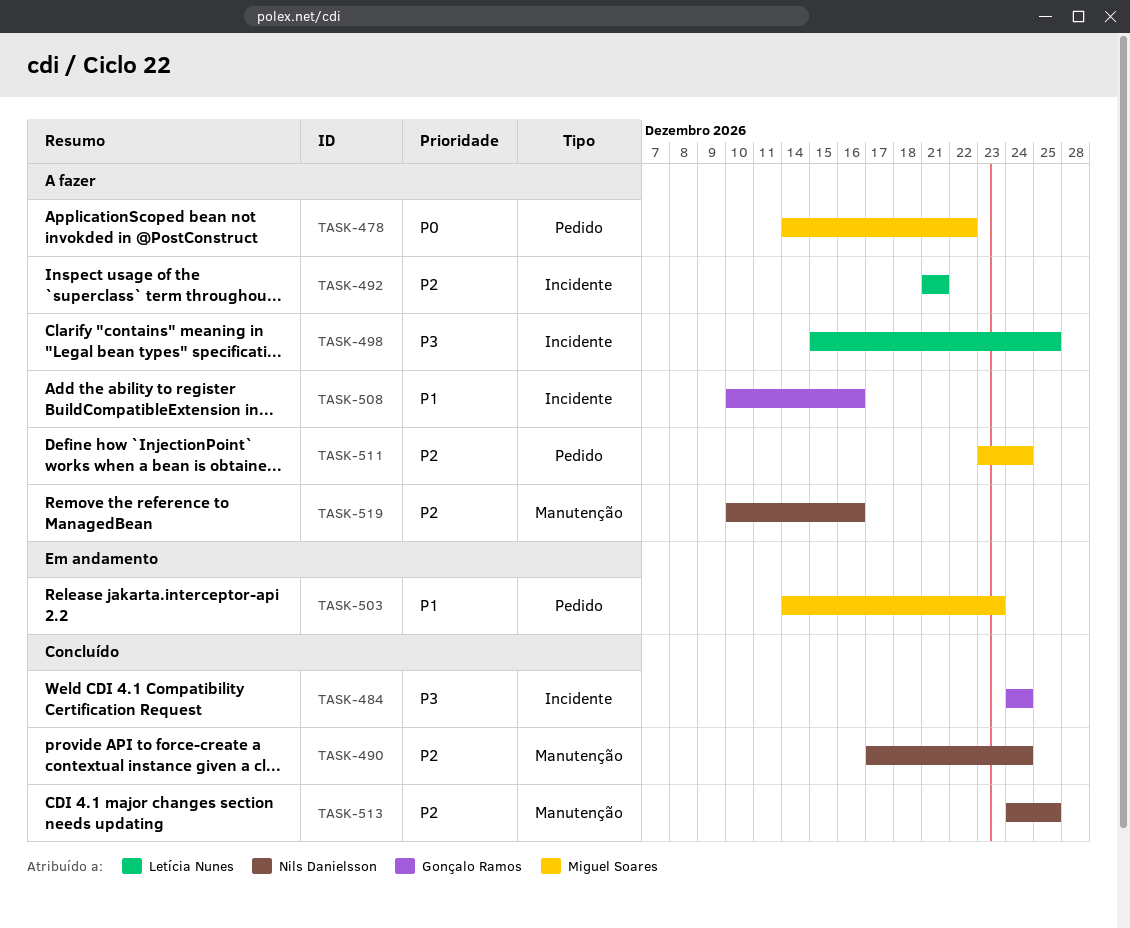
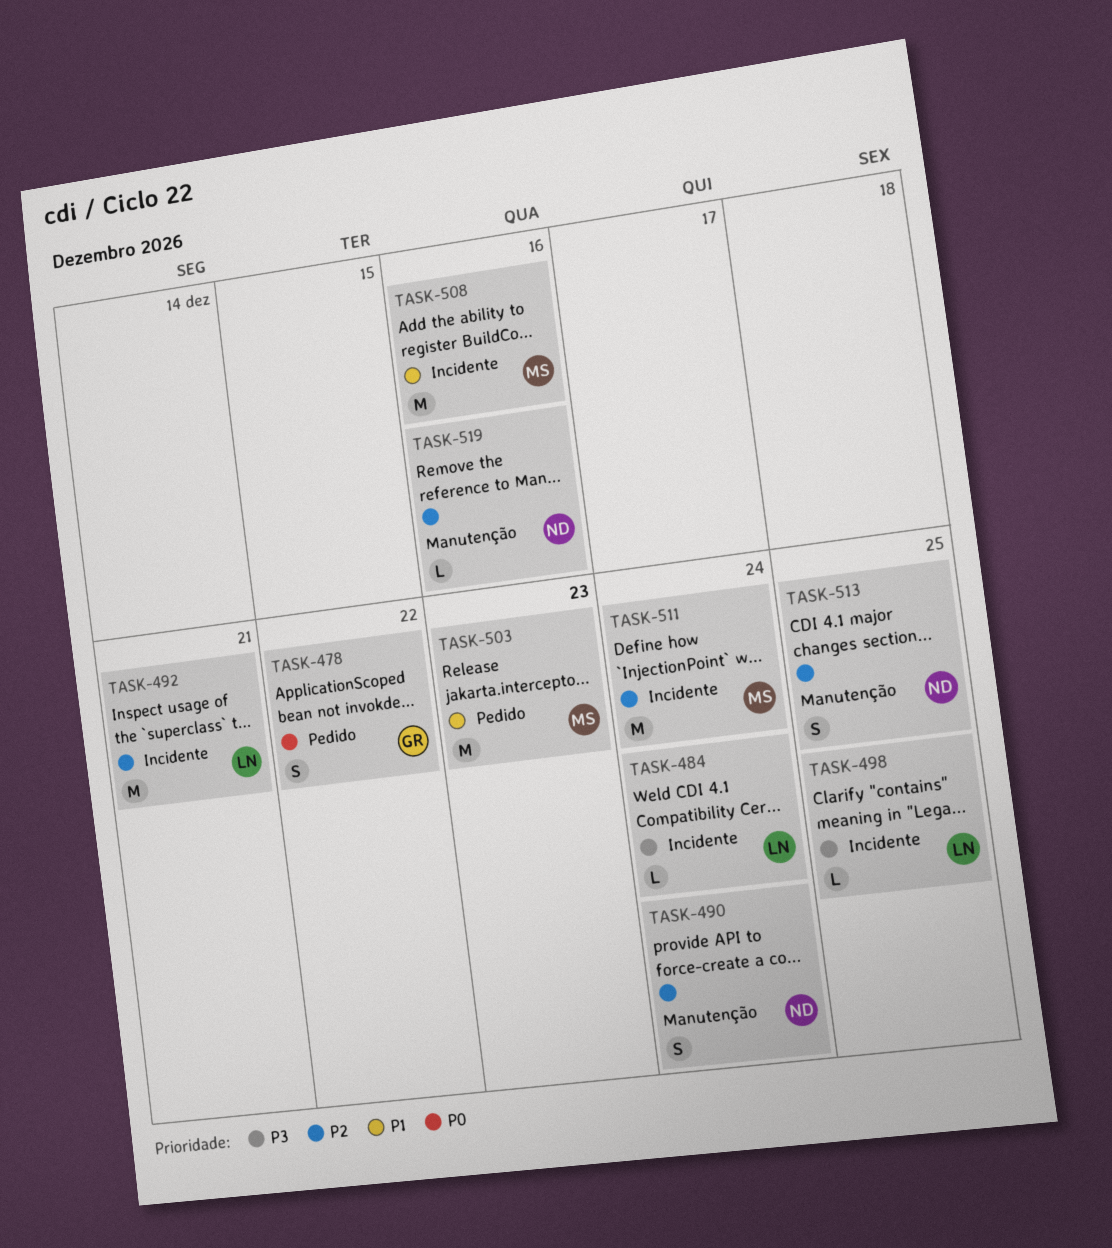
TASK-478, owner: Miguel Soares -> Gonçalo Ramos
TASK-484, owner: Gonçalo Ramos -> Letícia Nunes
TASK-508, owner: Gonçalo Ramos -> Miguel Soares
TASK-511, label: Pedido -> Incidente

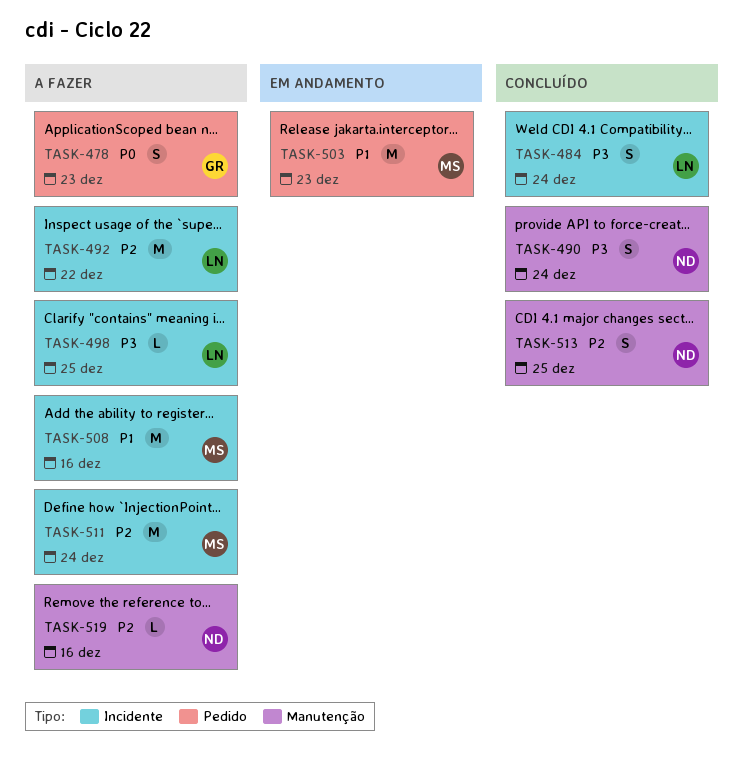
TASK-478, due: Dec 22 -> Dec 23
TASK-484, estimate: L -> S
TASK-490, priority: P2 -> P3
TASK-492, due: Dec 21 -> Dec 22

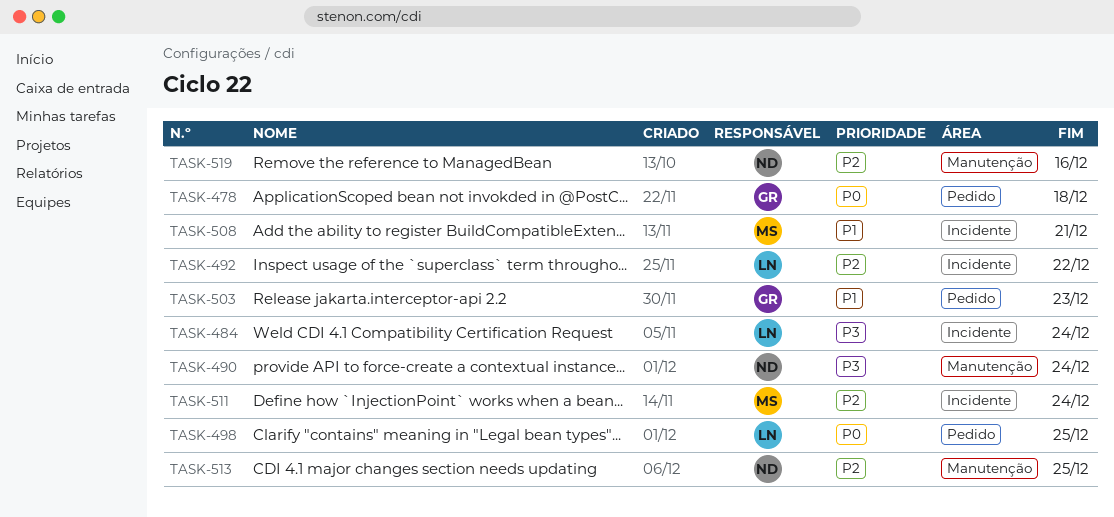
TASK-478, due: Dec 23 -> Dec 18
TASK-498, priority: P3 -> P0
TASK-498, label: Incidente -> Pedido
TASK-503, owner: MS -> GR
TASK-508, due: Dec 16 -> Dec 21

